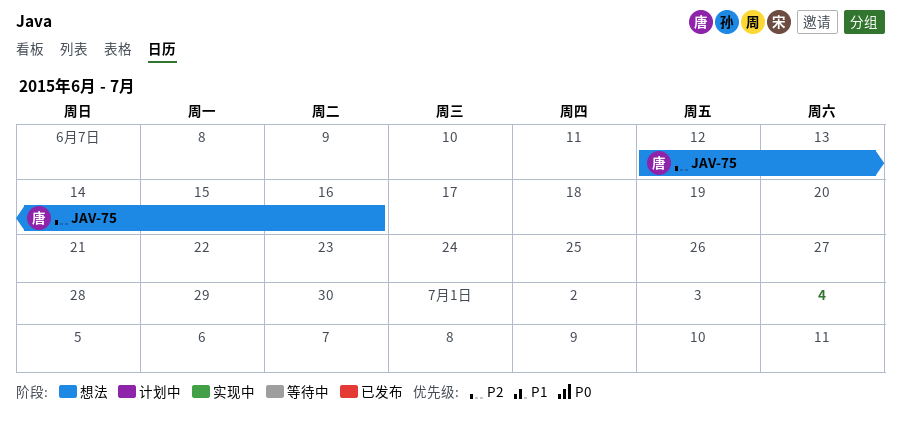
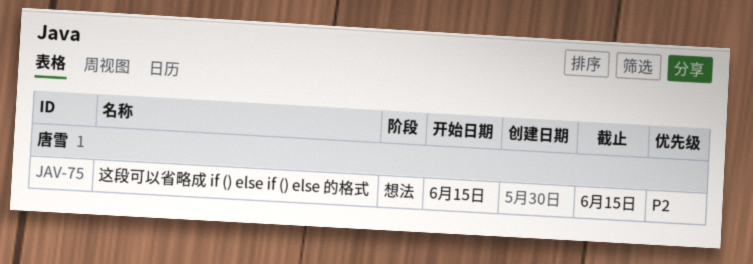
JAV-75, start: Jun 12 -> Jun 15
JAV-75, due: Jun 16 -> Jun 15

